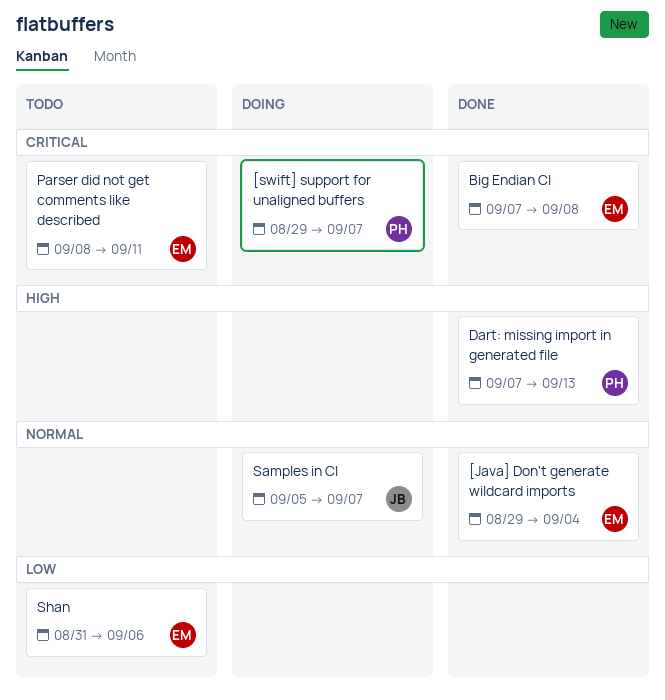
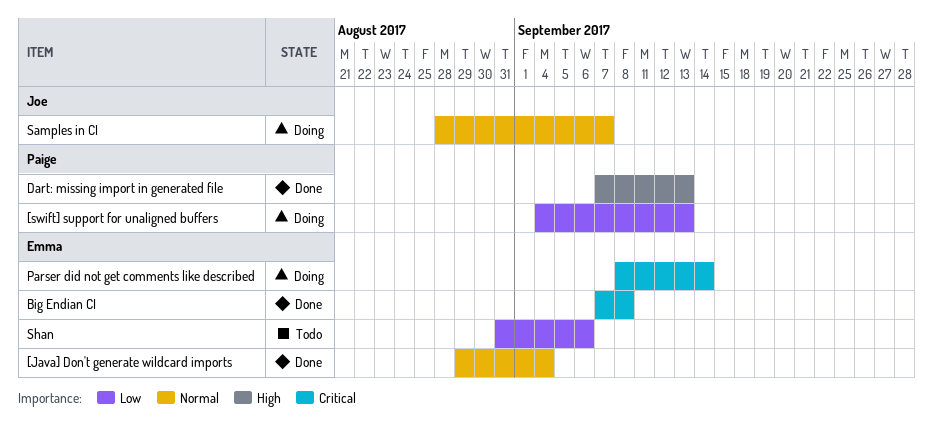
[swift] support for unaligned buffers, priority: Critical -> Low
[swift] support for unaligned buffers, start: Aug 29 -> Sep 4
[swift] support for unaligned buffers, due: Sep 7 -> Sep 13
Parser did not get comments like described, status: Todo -> Doing
Parser did not get comments like described, due: Sep 11 -> Sep 14
Samples in CI, start: Sep 5 -> Aug 28

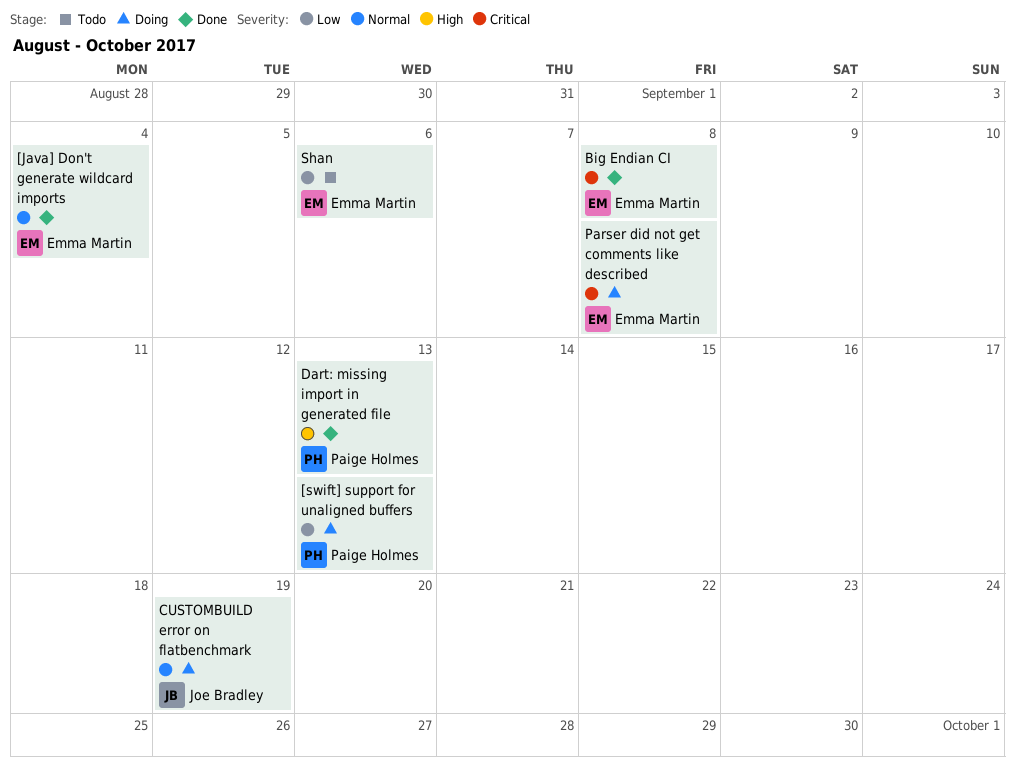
CUSTOMBUILD error on flatbenchmark: none -> present
Parser did not get comments like described, due: Sep 14 -> Sep 8
Samples in CI: present -> none

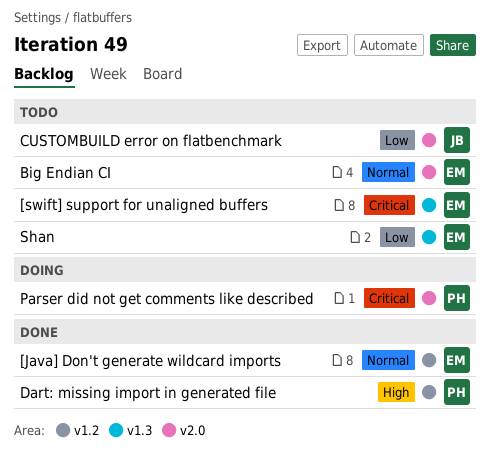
[swift] support for unaligned buffers, status: Doing -> Todo
[swift] support for unaligned buffers, owner: Paige Holmes -> Emma Martin
[swift] support for unaligned buffers, priority: Low -> Critical
Big Endian CI, status: Done -> Todo
Big Endian CI, priority: Critical -> Normal
CUSTOMBUILD error on flatbenchmark, status: Doing -> Todo
CUSTOMBUILD error on flatbenchmark, priority: Normal -> Low
Parser did not get comments like described, owner: Emma Martin -> Paige Holmes

